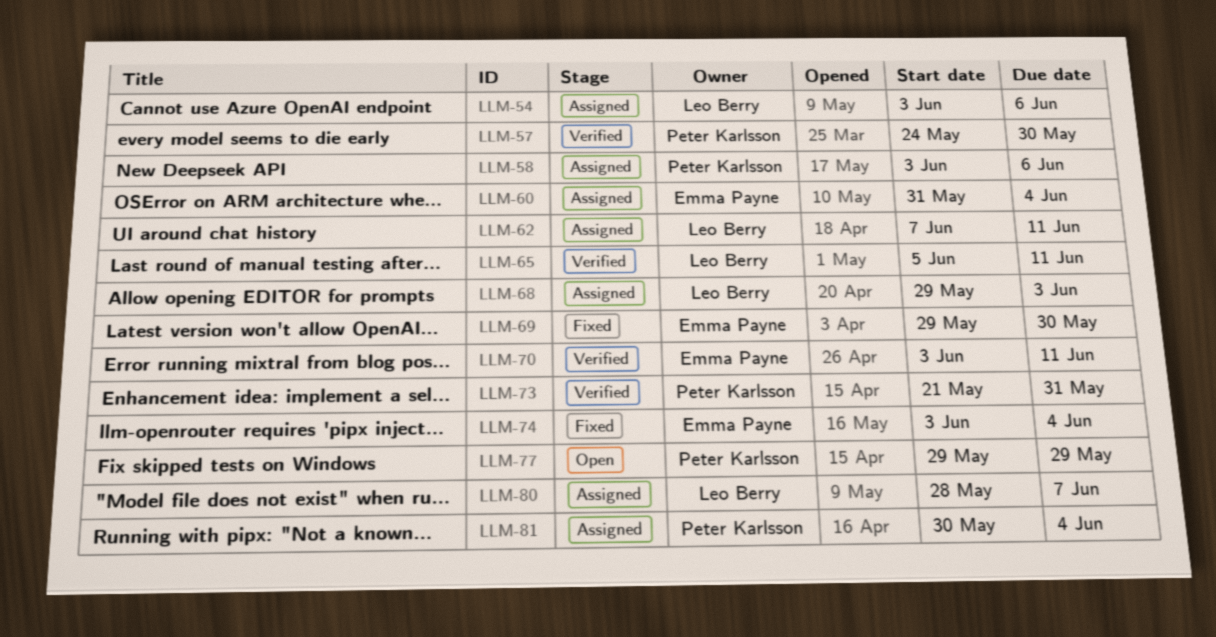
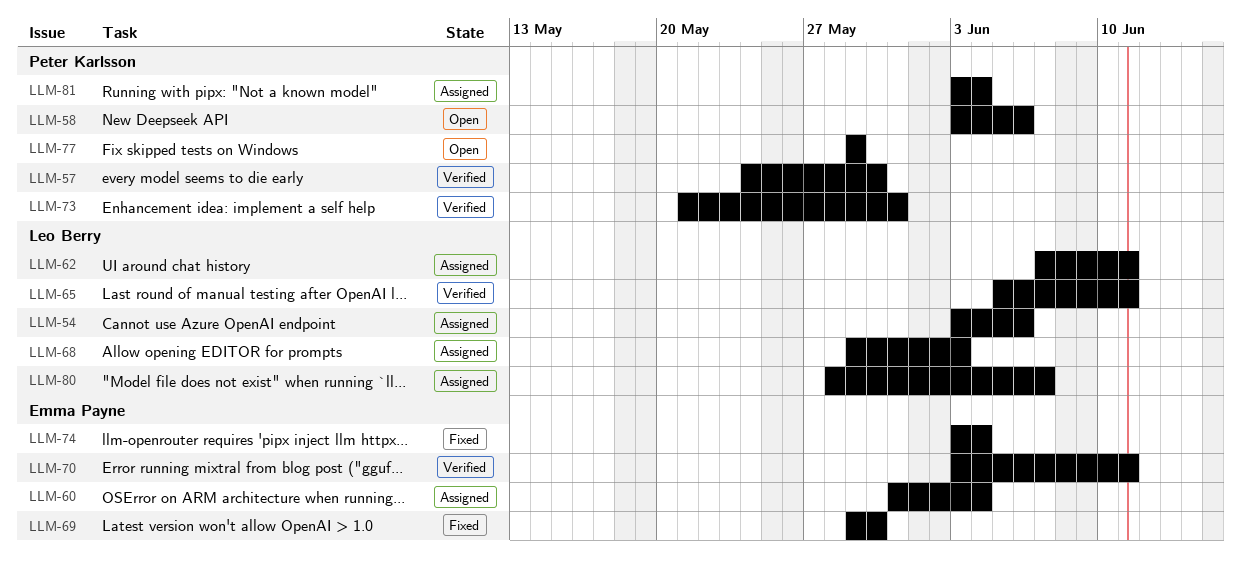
LLM-58, status: Assigned -> Open
LLM-81, start: May 30 -> Jun 3

